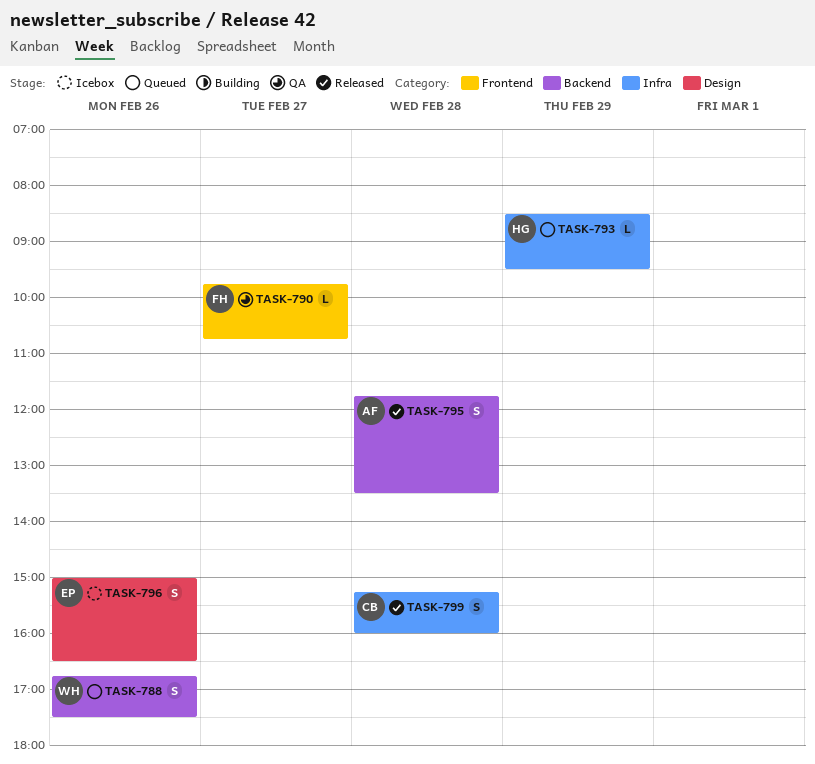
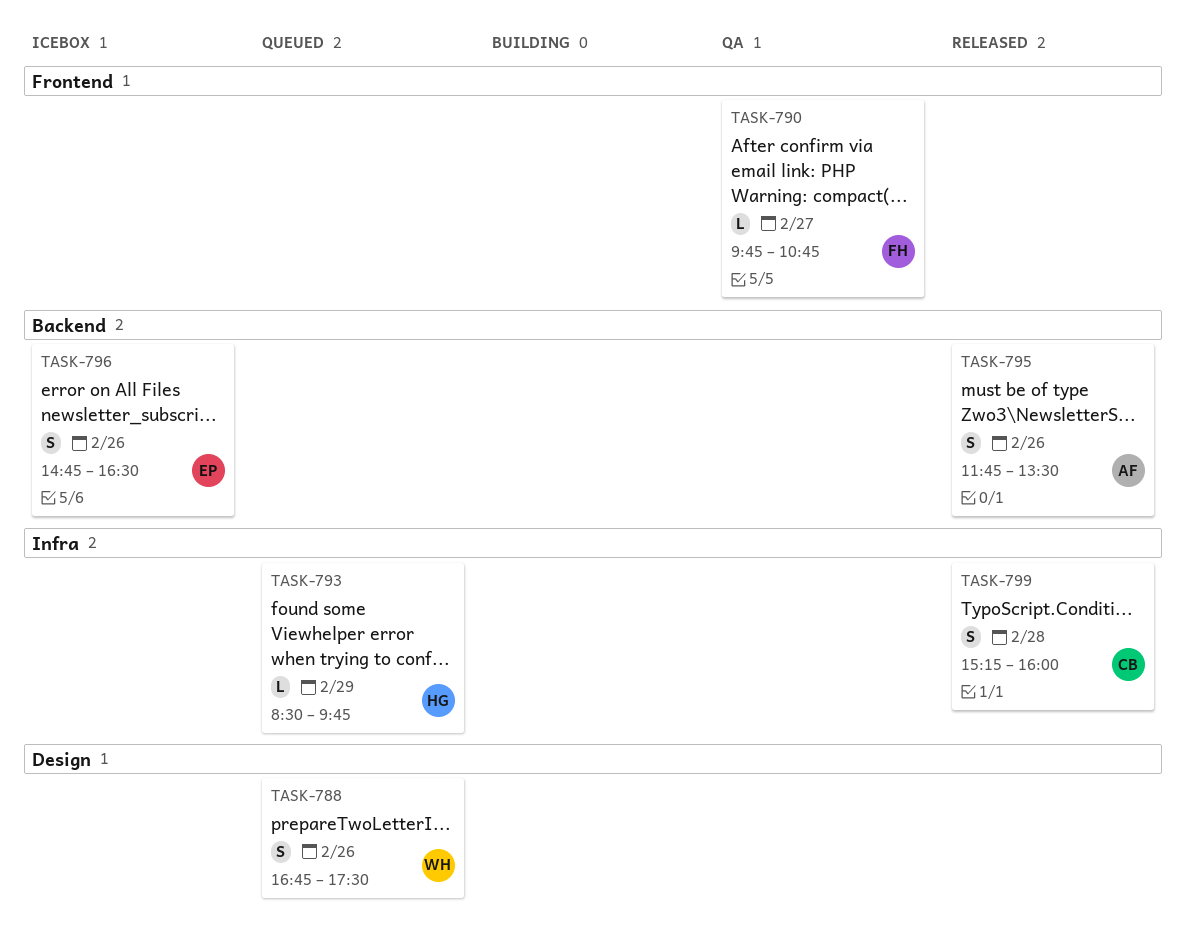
TASK-788, label: Backend -> Design
TASK-793, ends: 09:30 -> 09:45
TASK-795, day: Feb 28 -> Feb 26
TASK-796, label: Design -> Backend
TASK-796, begins: 15:00 -> 14:45

